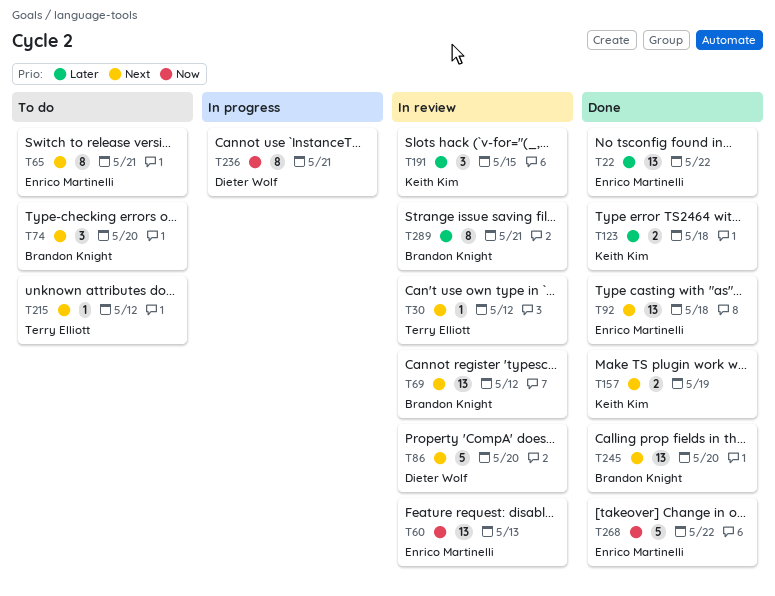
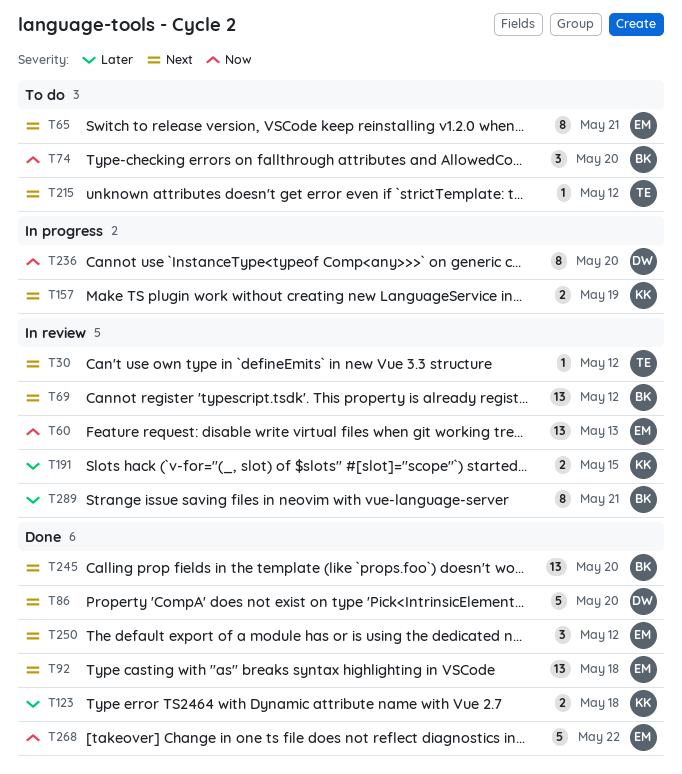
T22: present -> none
T74, priority: Next -> Now
T86, status: In review -> Done
T157, status: Done -> In progress
T191, estimate: 3 -> 2
T236, due: May 21 -> May 20
T250: none -> present

